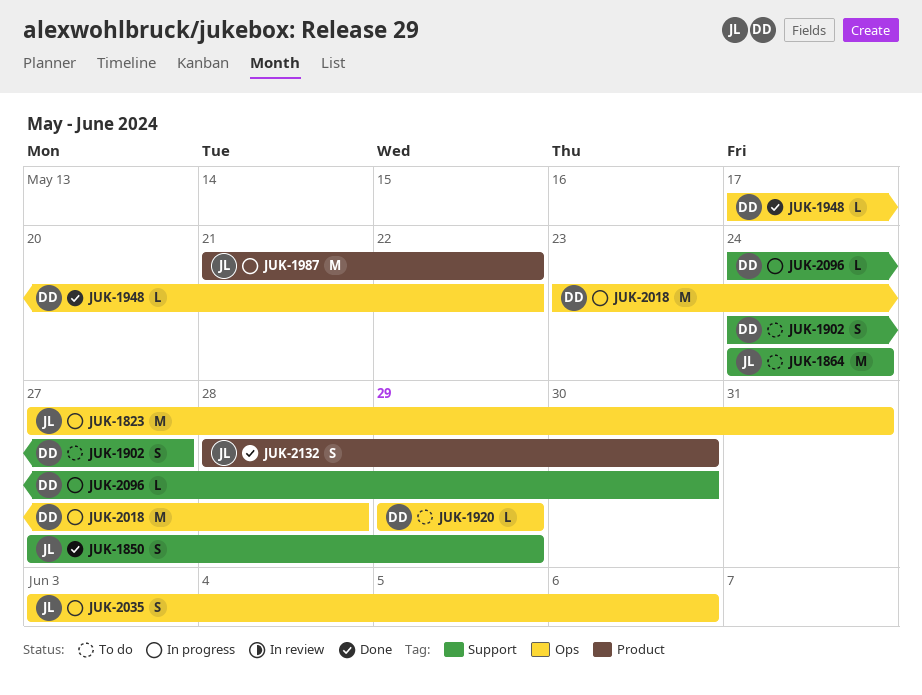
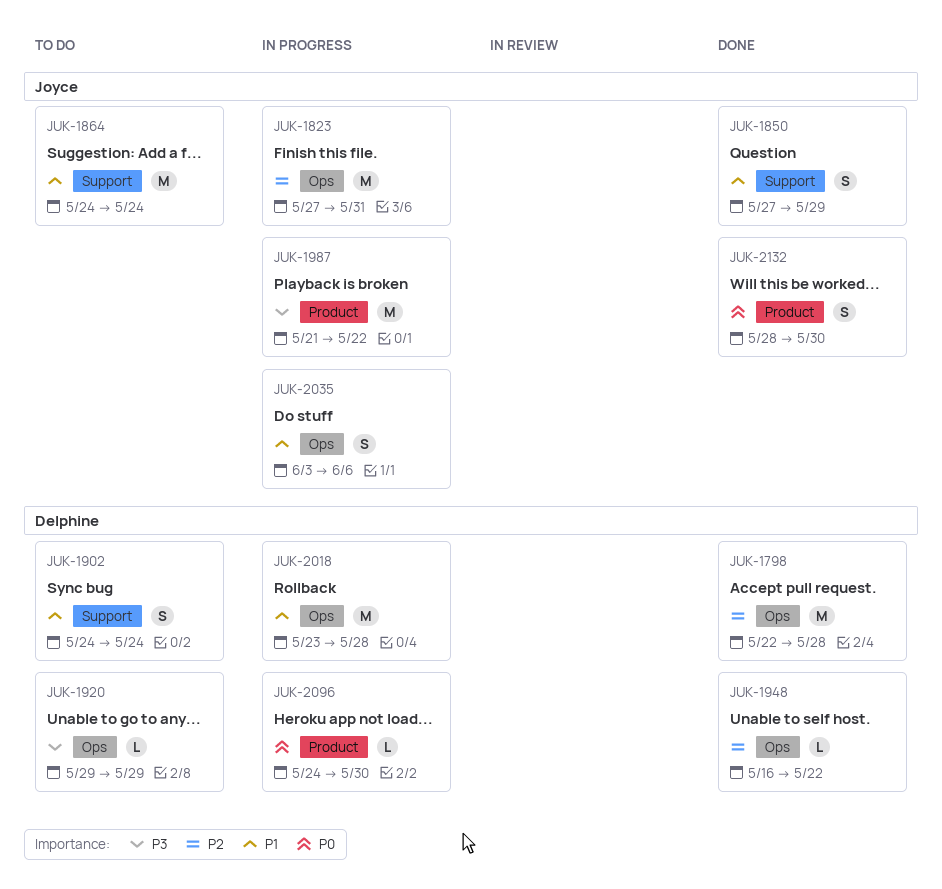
JUK-1798: none -> present
JUK-1902, due: May 27 -> May 24
JUK-1948, start: May 17 -> May 16
JUK-2096, label: Support -> Product

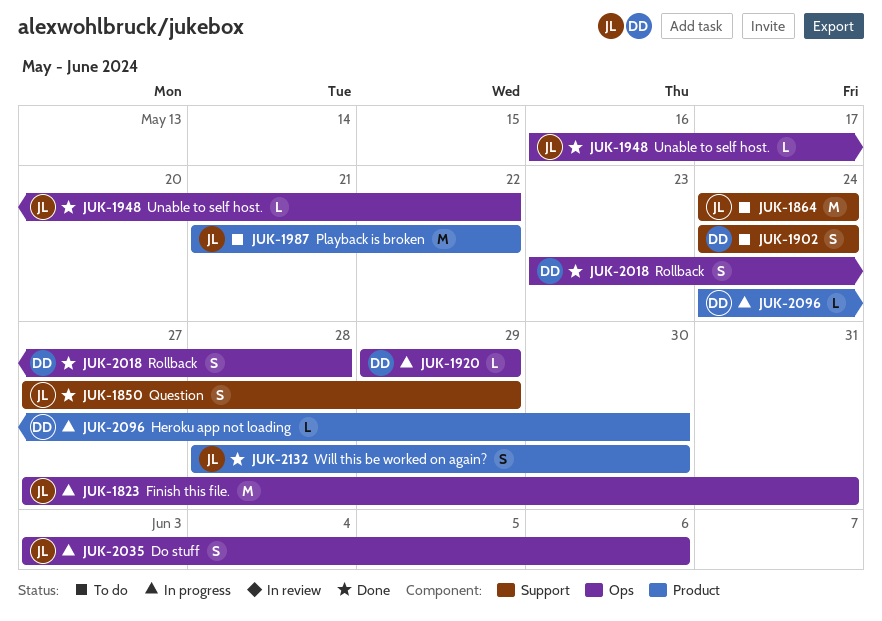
JUK-1798: present -> none
JUK-1920, status: To do -> In progress
JUK-1948, owner: Delphine -> Joyce
JUK-1987, status: In progress -> To do
JUK-2018, status: In progress -> Done
JUK-2018, estimate: M -> S

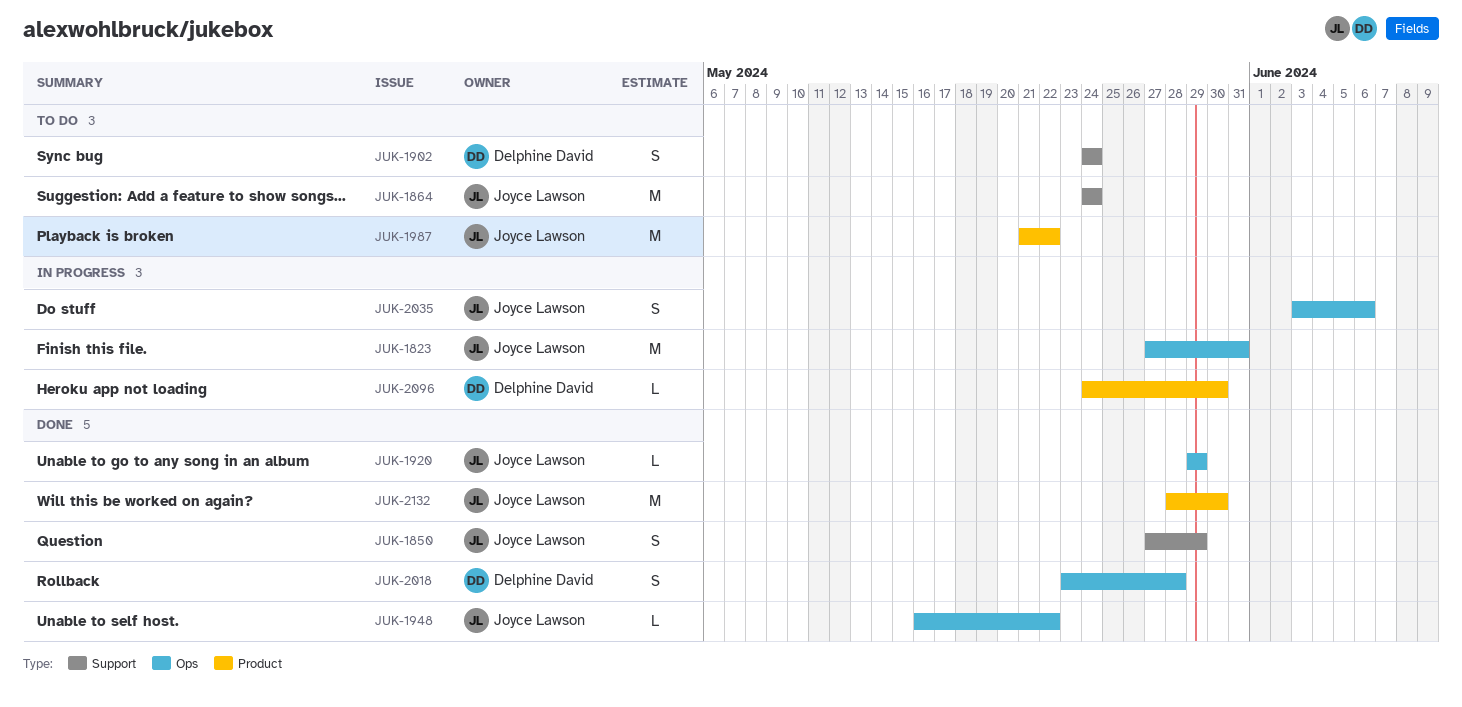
JUK-1920, status: In progress -> Done
JUK-1920, owner: Delphine David -> Joyce Lawson
JUK-2132, estimate: S -> M

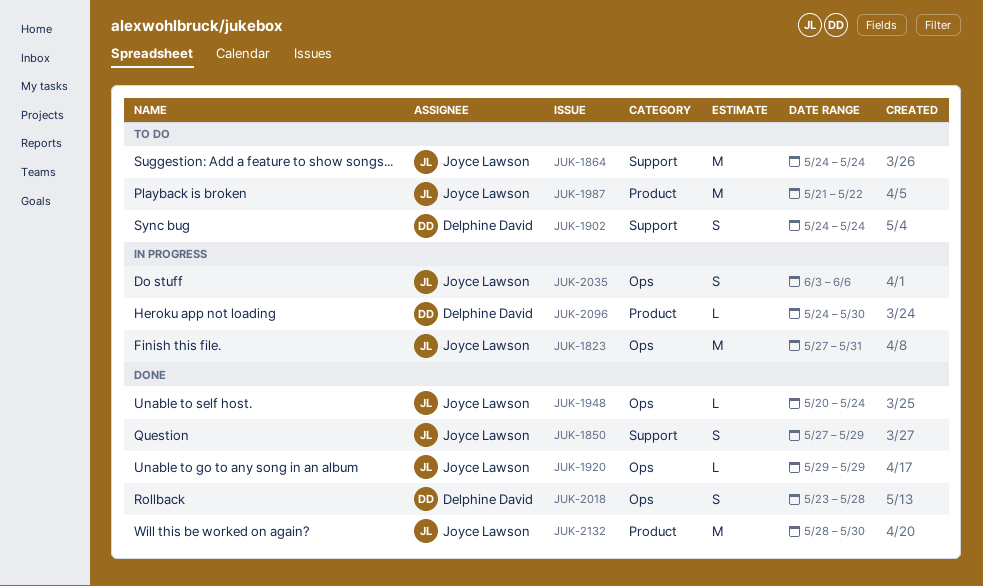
JUK-1948, start: May 16 -> May 20
JUK-1948, due: May 22 -> May 24

